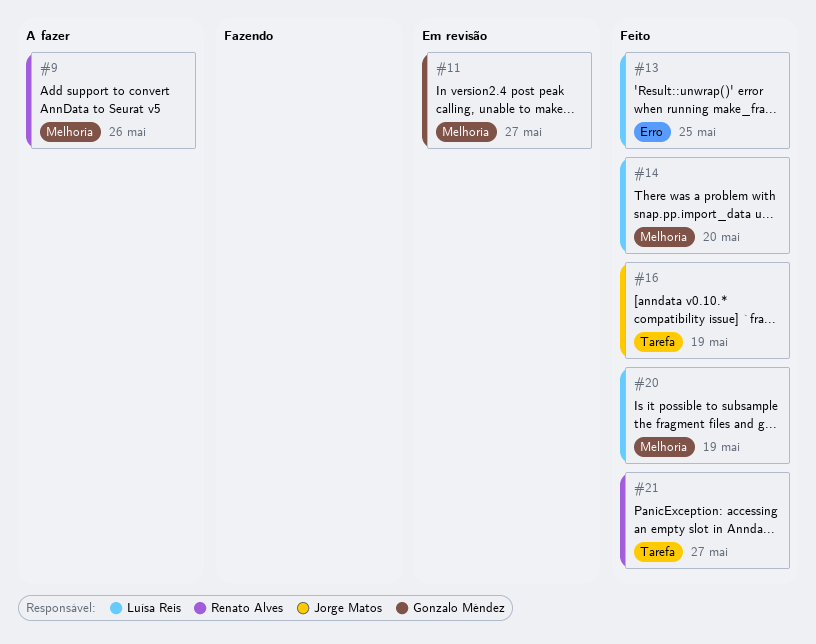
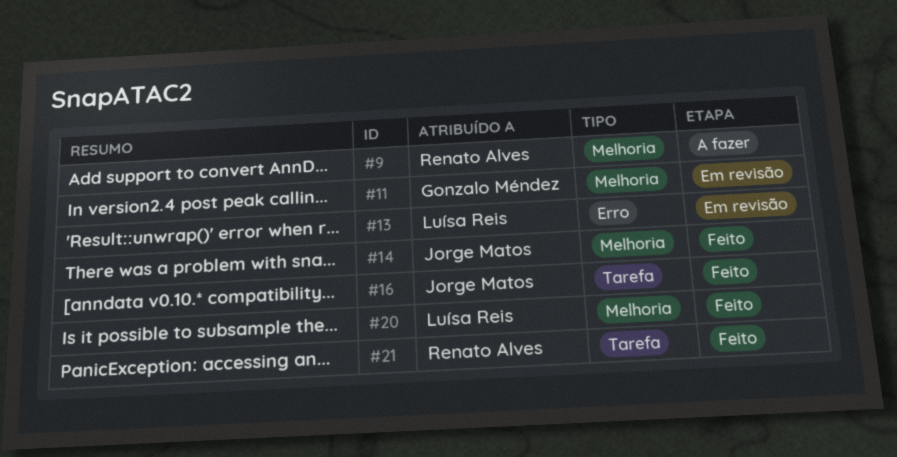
#13, status: Feito -> Em revisão
#14, owner: Luísa Reis -> Jorge Matos

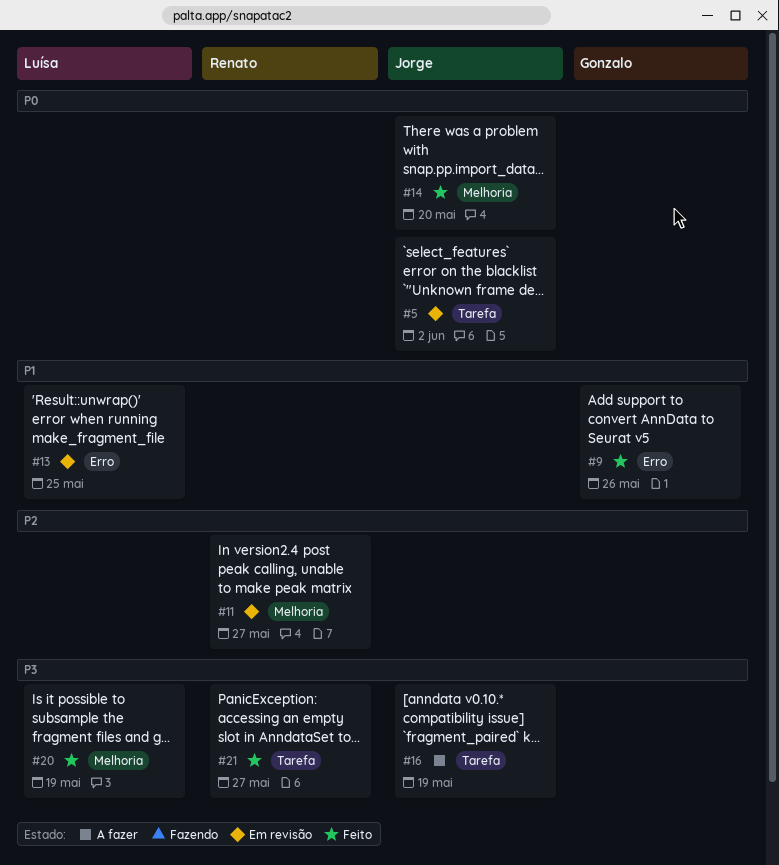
#5: none -> present
#9, status: A fazer -> Feito
#9, owner: Renato Alves -> Gonzalo Méndez
#9, label: Melhoria -> Erro
#11, owner: Gonzalo Méndez -> Renato Alves
#16, status: Feito -> A fazer

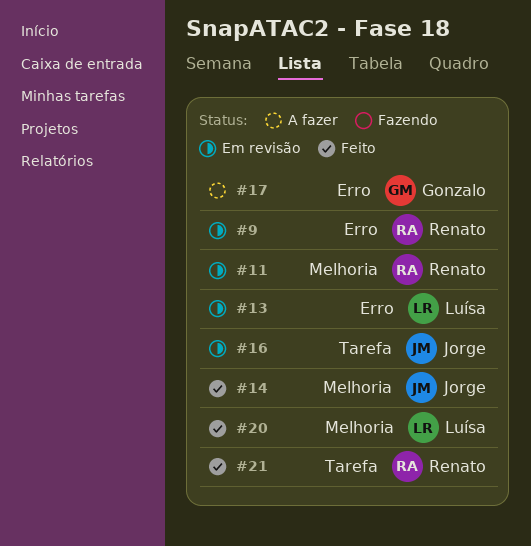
#5: present -> none
#9, status: Feito -> Em revisão
#9, owner: Gonzalo -> Renato
#16, status: A fazer -> Em revisão
#17: none -> present

